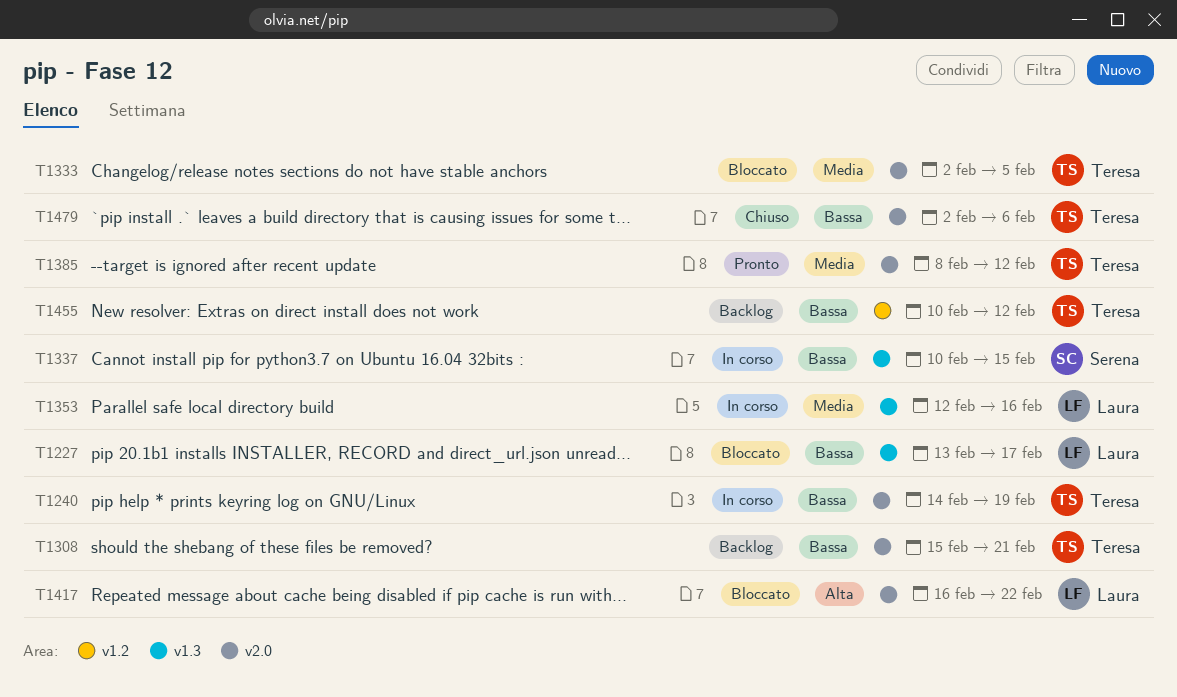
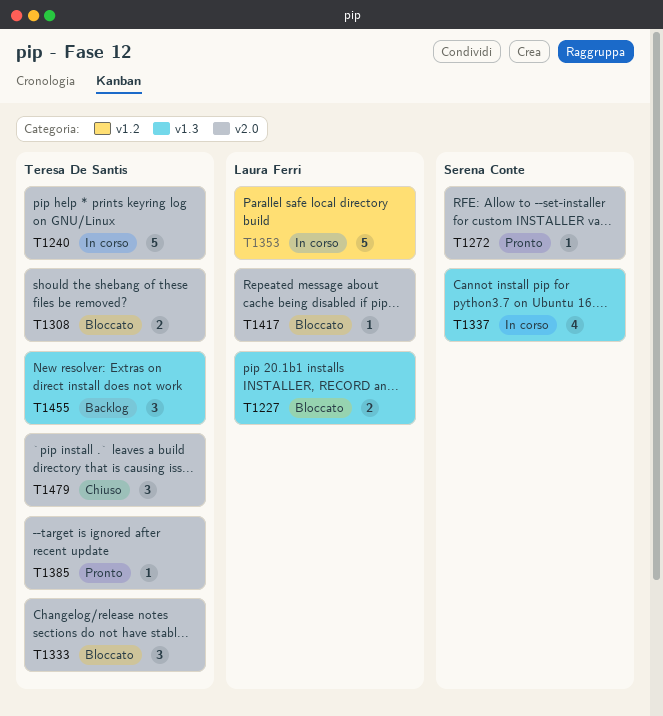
T1272: none -> present
T1308, status: Backlog -> Bloccato
T1353, label: v1.3 -> v1.2
T1455, label: v1.2 -> v1.3

